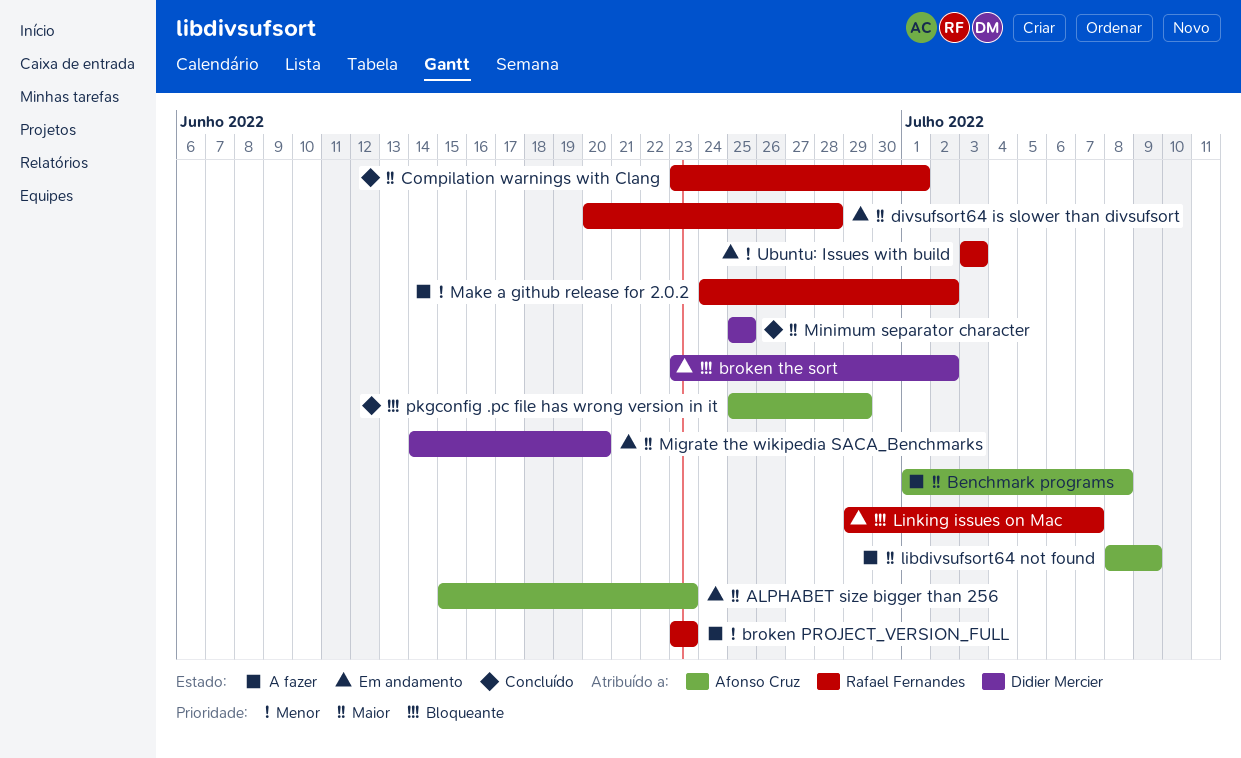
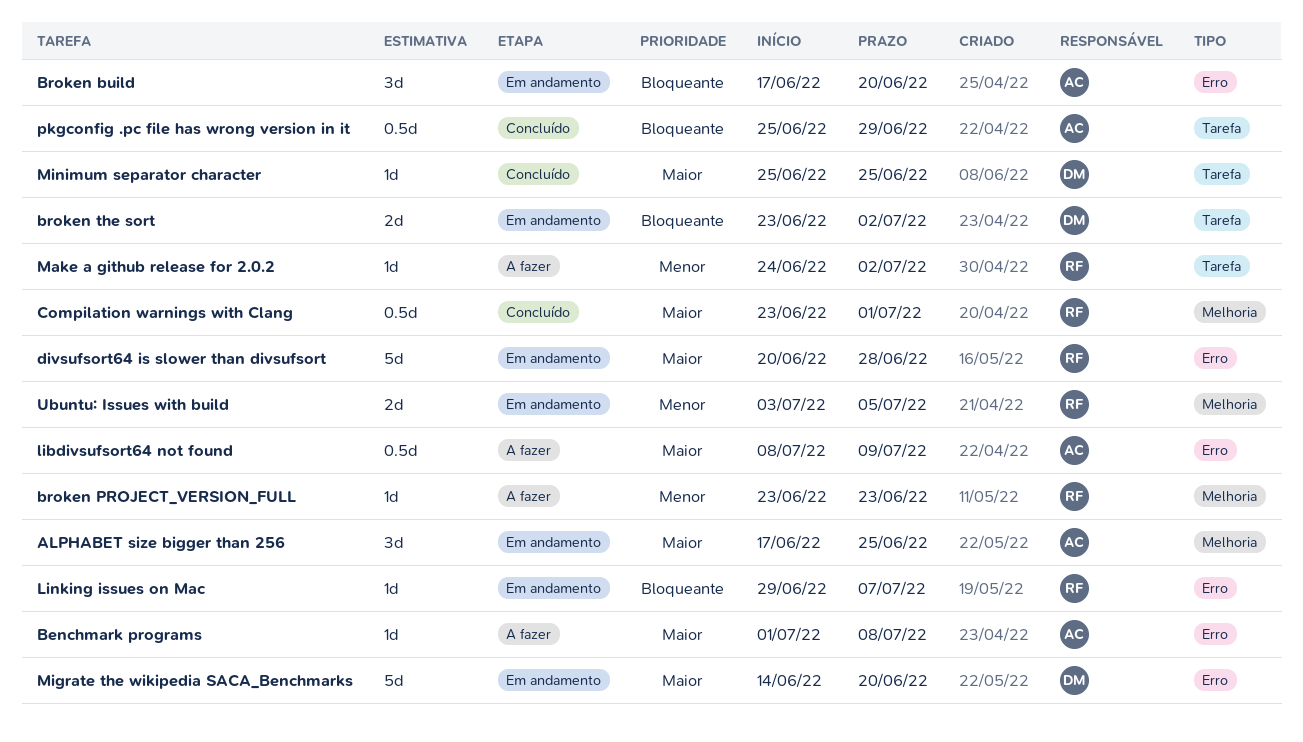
ALPHABET size bigger than 256, start: Jun 15 -> Jun 17
ALPHABET size bigger than 256, due: Jun 23 -> Jun 25
Broken build: none -> present
Ubuntu: Issues with build, due: Jul 3 -> Jul 5

